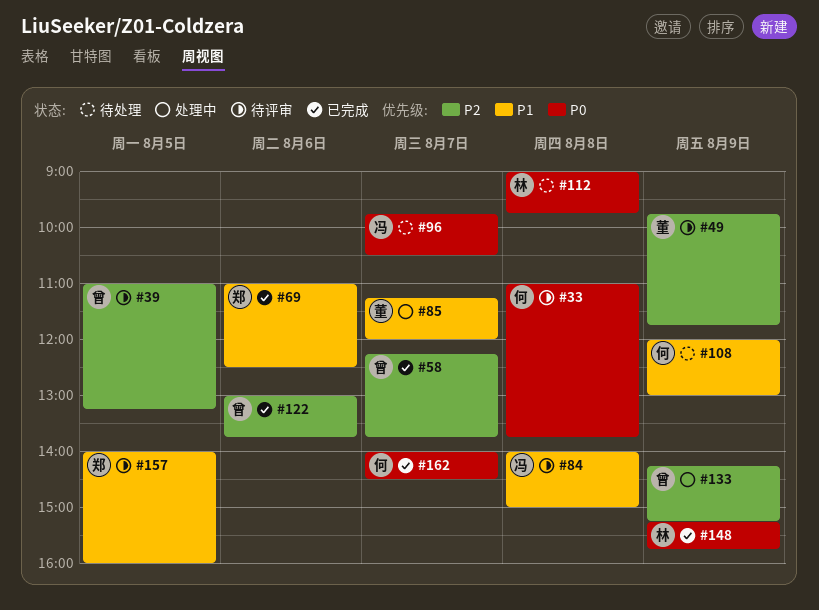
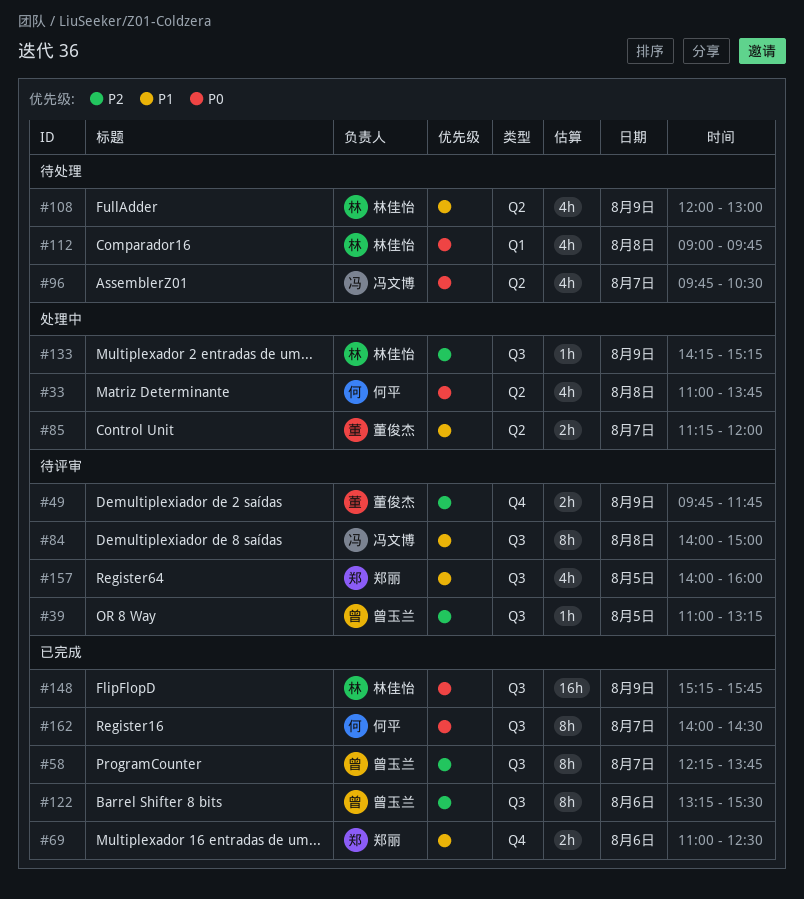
#33, status: 待评审 -> 处理中
#108, owner: 何平 -> 林佳怡
#122, begins: 13:00 -> 13:15
#122, ends: 13:45 -> 15:30
#133, owner: 曾玉兰 -> 林佳怡

